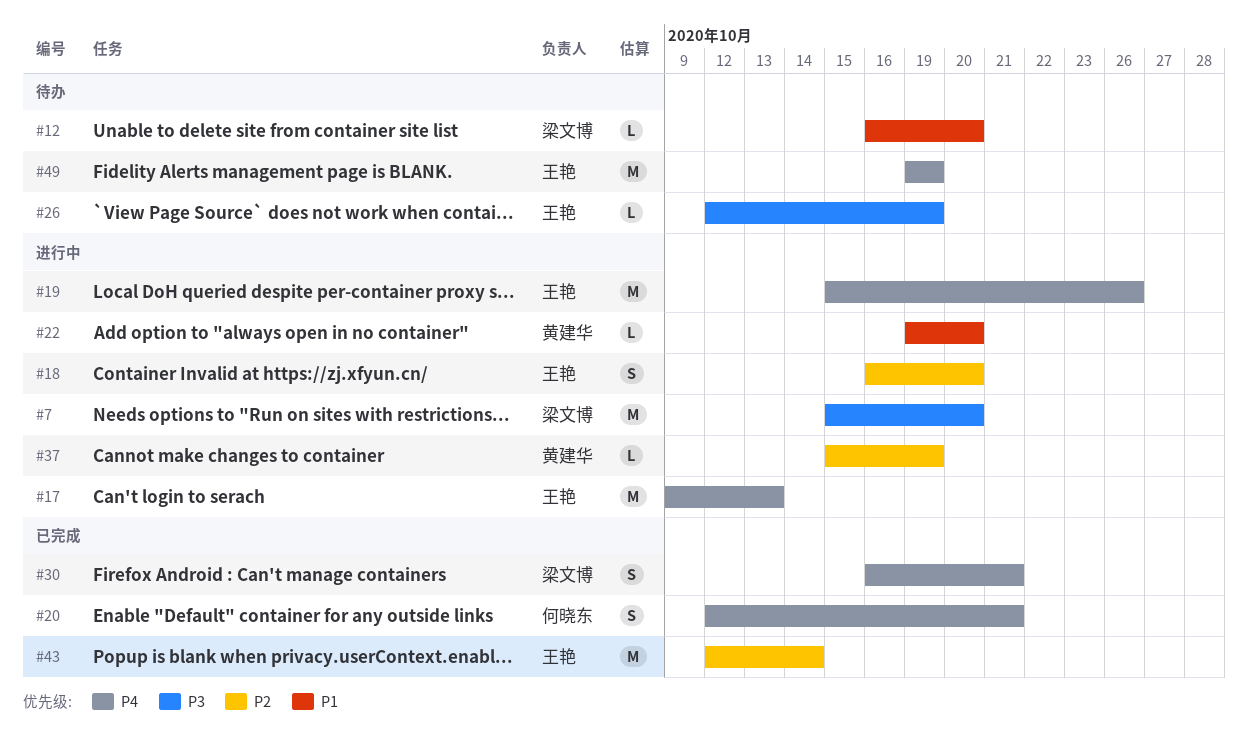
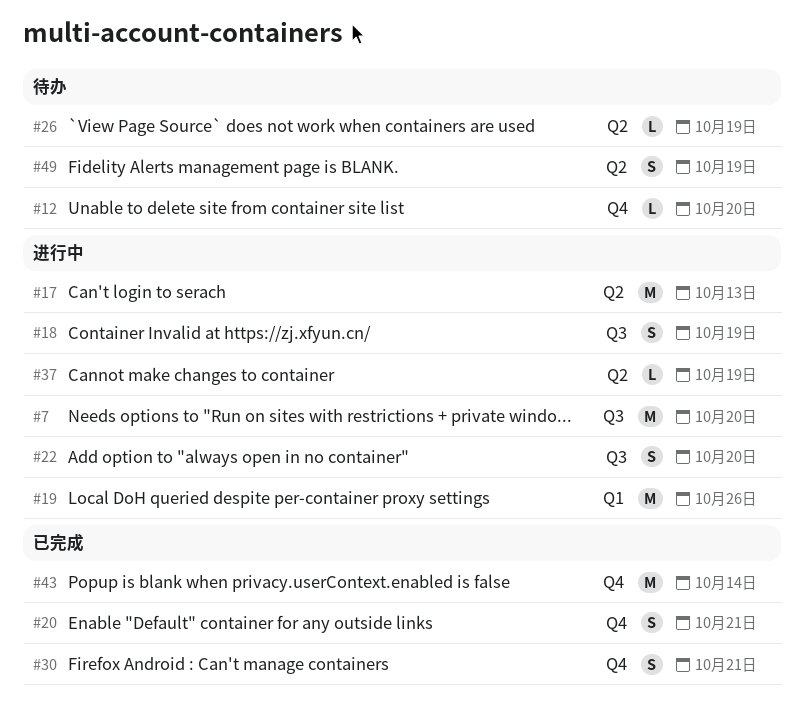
#18, due: Oct 20 -> Oct 19
#22, estimate: L -> S
#49, estimate: M -> S

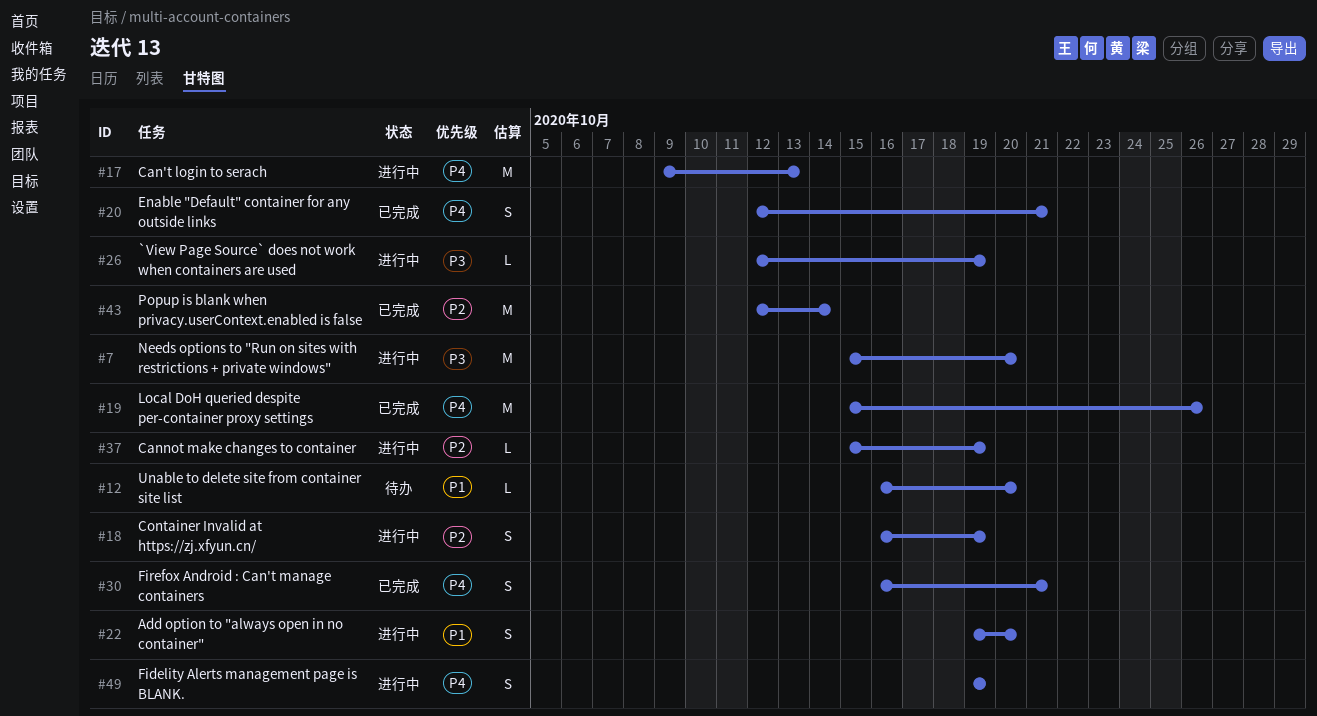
#19, status: 进行中 -> 已完成
#26, status: 待办 -> 进行中
#49, status: 待办 -> 进行中

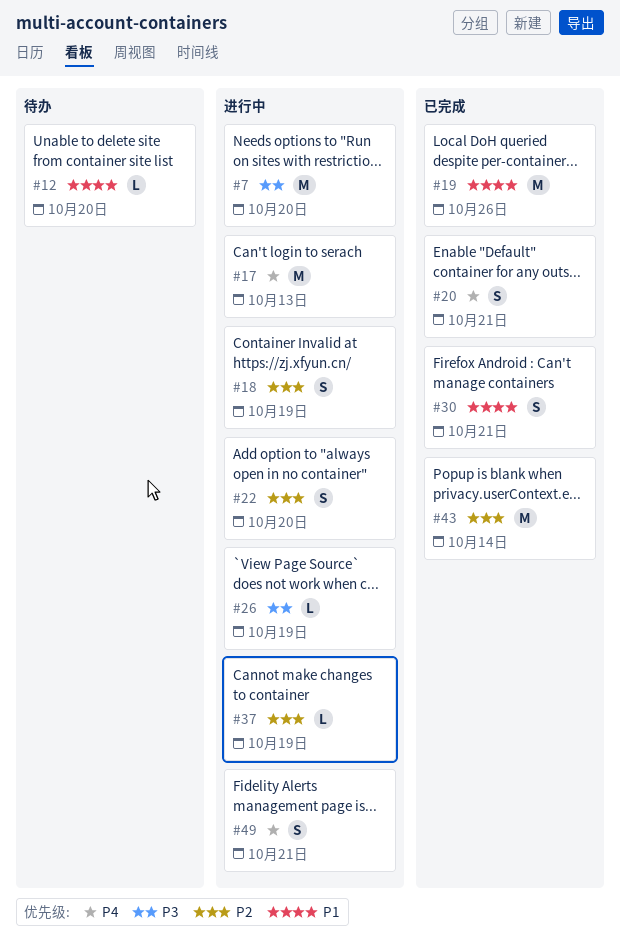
#19, priority: P4 -> P1
#22, priority: P1 -> P2
#30, priority: P4 -> P1
#49, due: Oct 19 -> Oct 21

